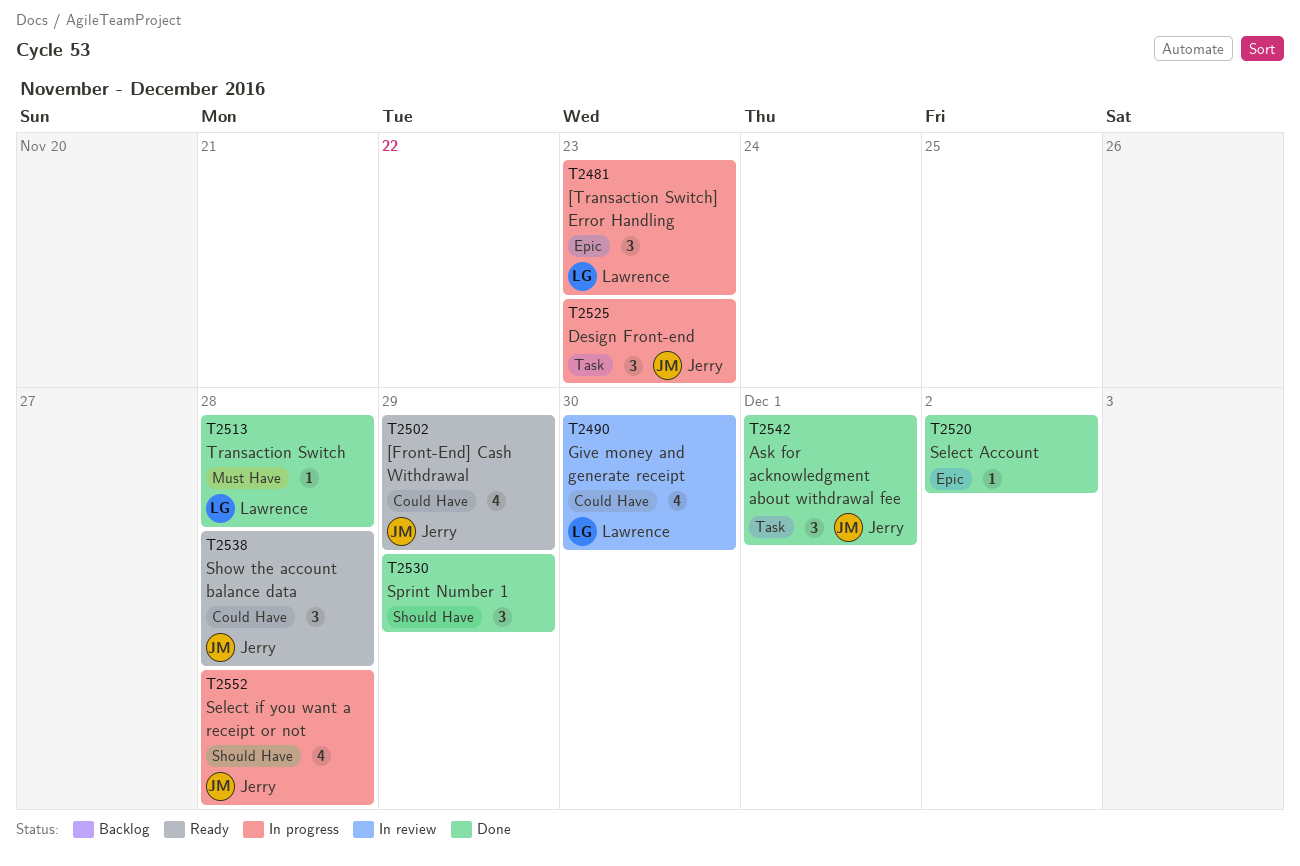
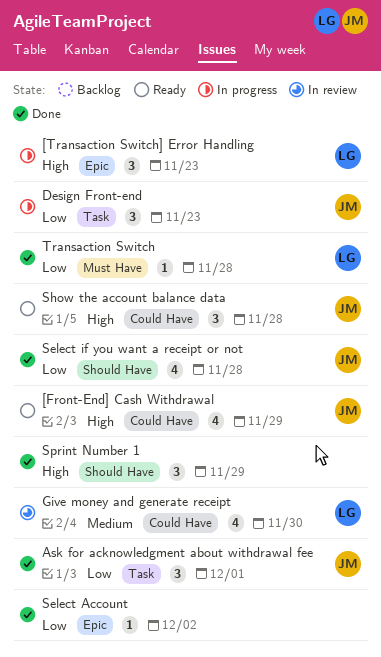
Select if you want a receipt or not, status: In progress -> Done

